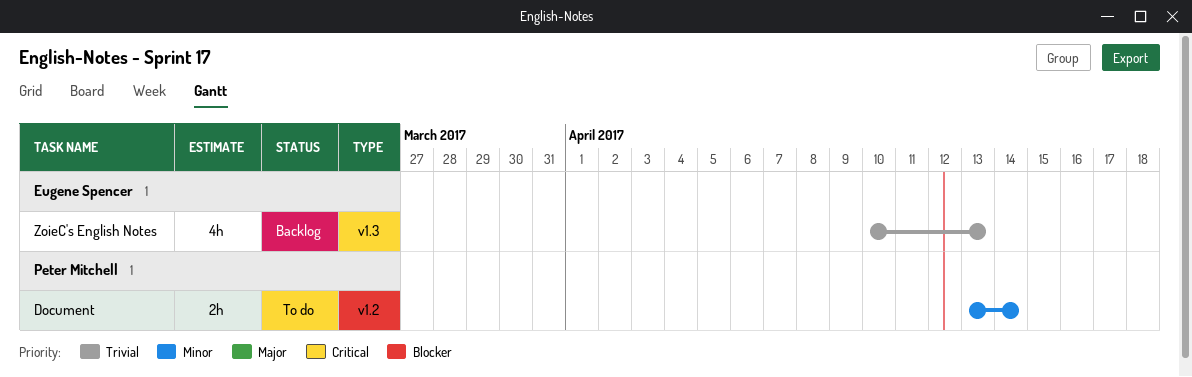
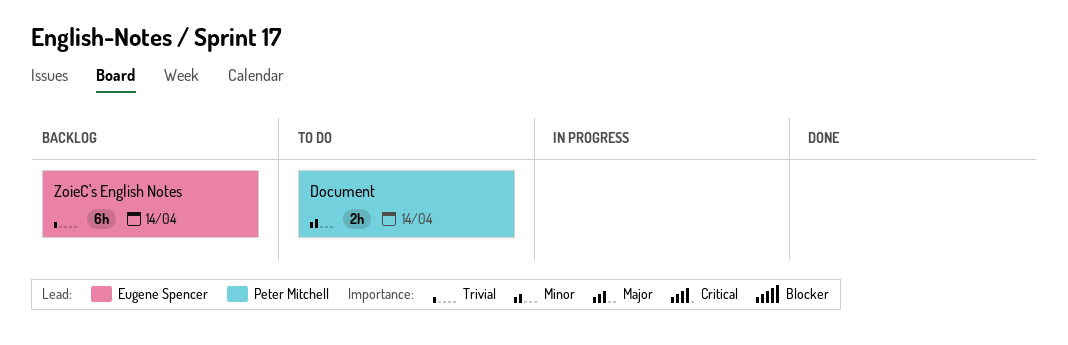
ZoieC's English Notes, estimate: 4h -> 6h
ZoieC's English Notes, due: Apr 13 -> Apr 14

